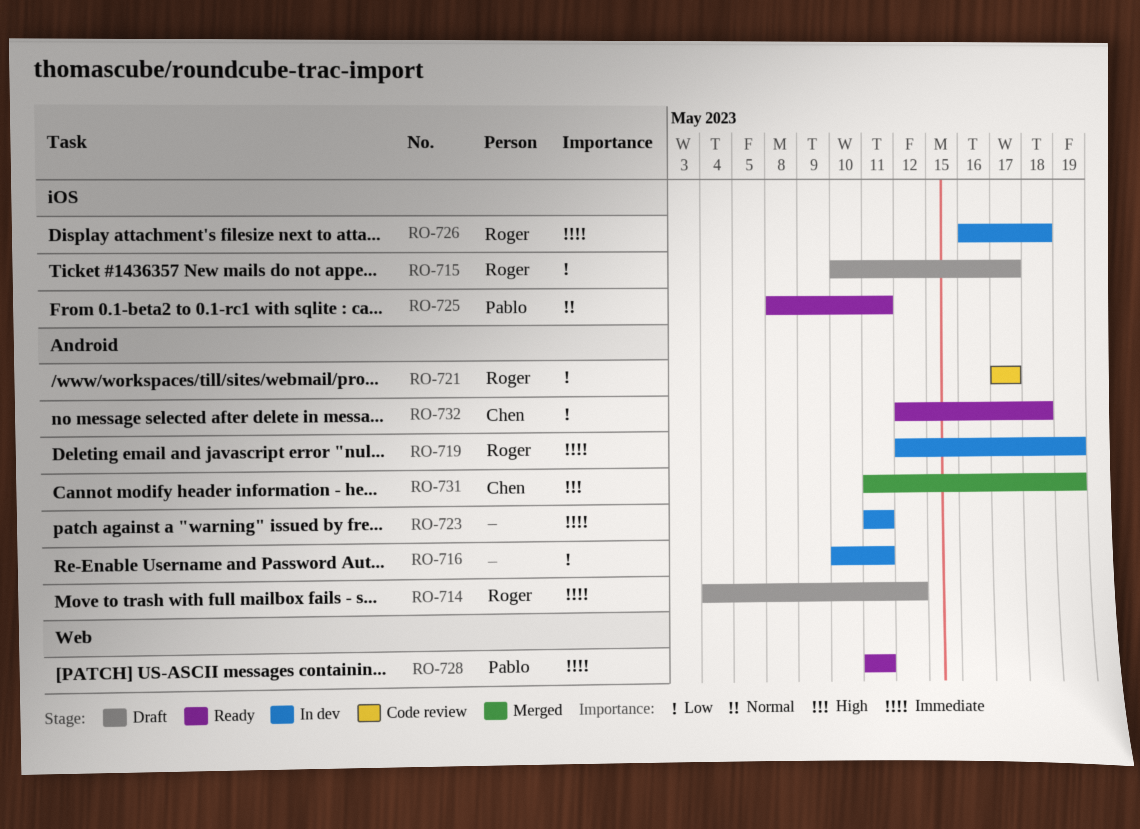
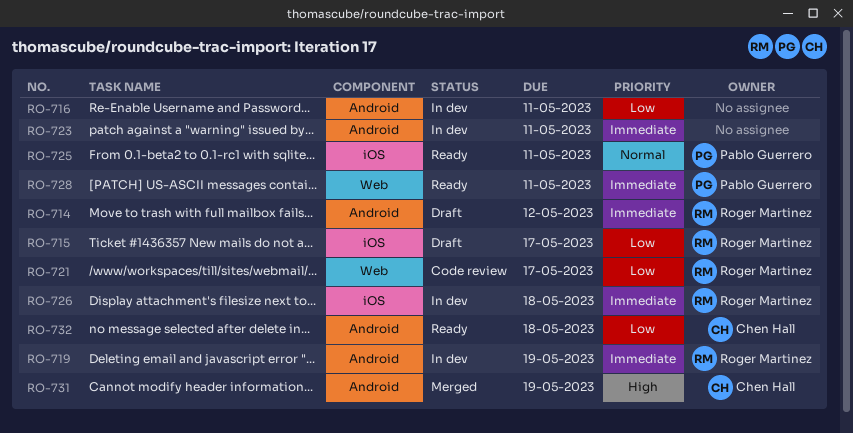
RO-721, label: Android -> Web

